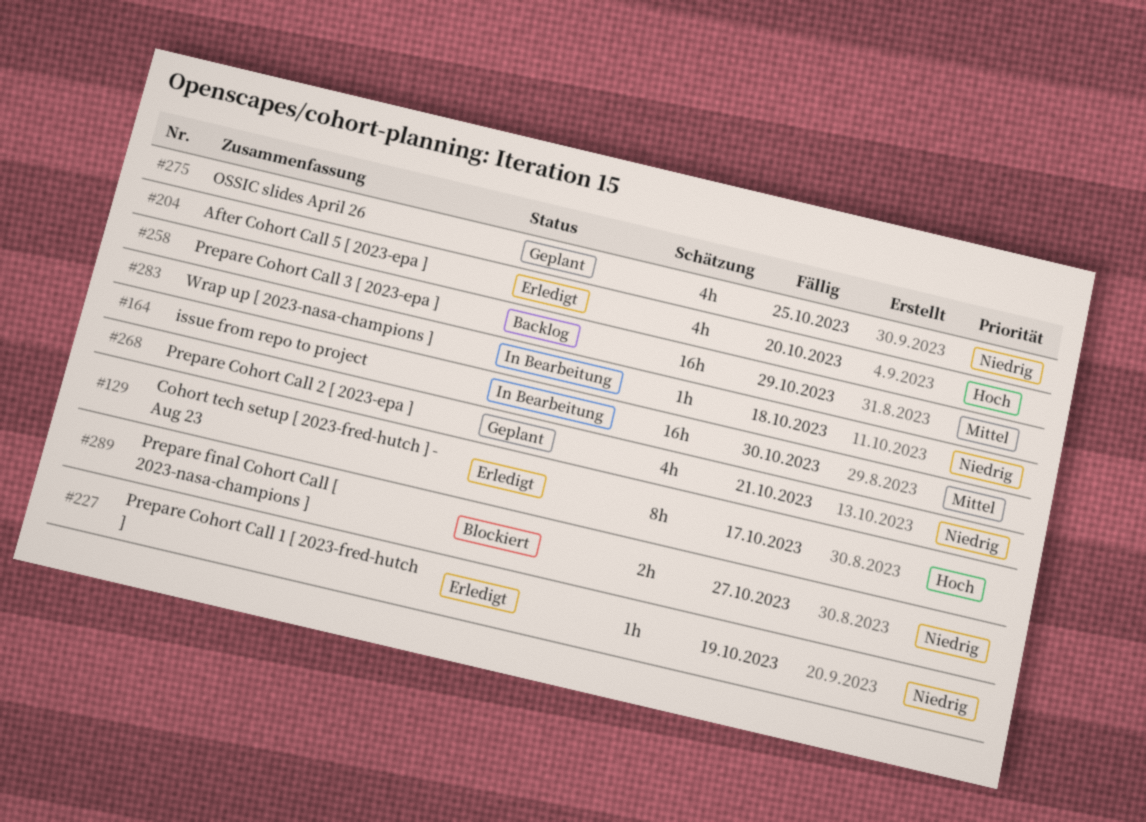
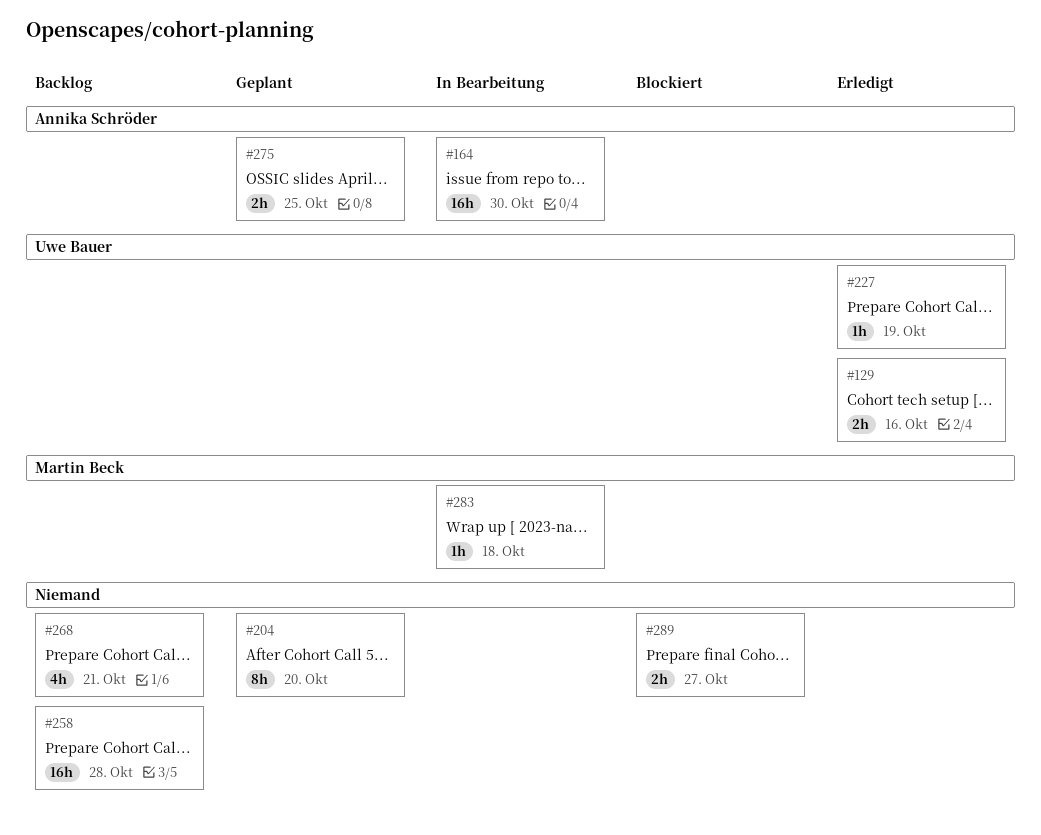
#129, estimate: 8h -> 2h
#129, due: Oct 17 -> Oct 16
#204, status: Erledigt -> Geplant
#204, estimate: 4h -> 8h
#258, due: Oct 29 -> Oct 28
#268, status: Geplant -> Backlog
#275, estimate: 4h -> 2h

